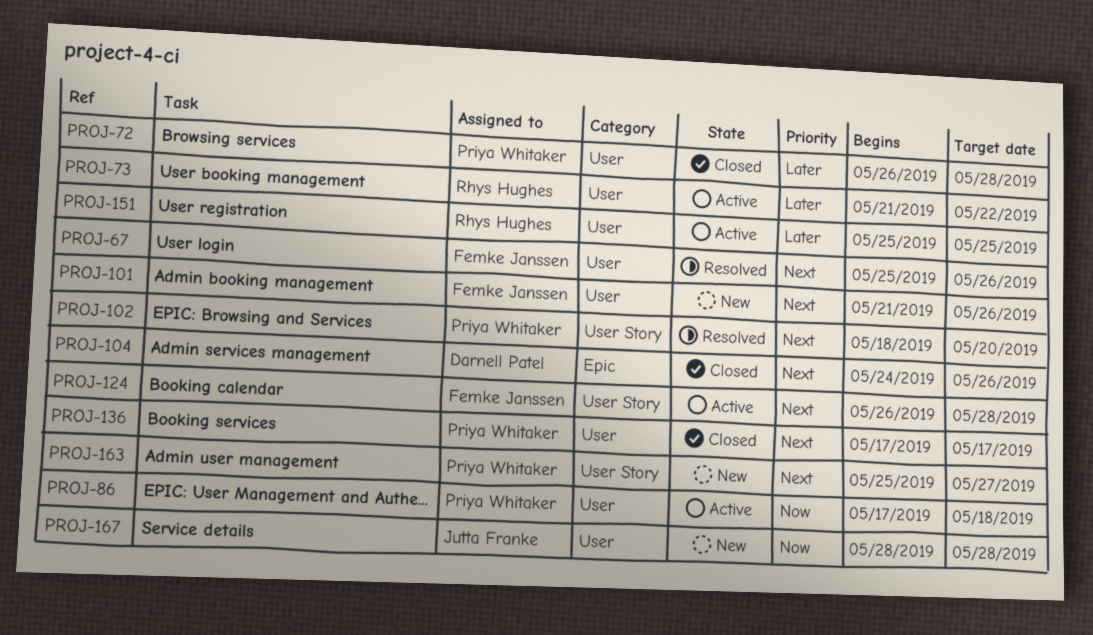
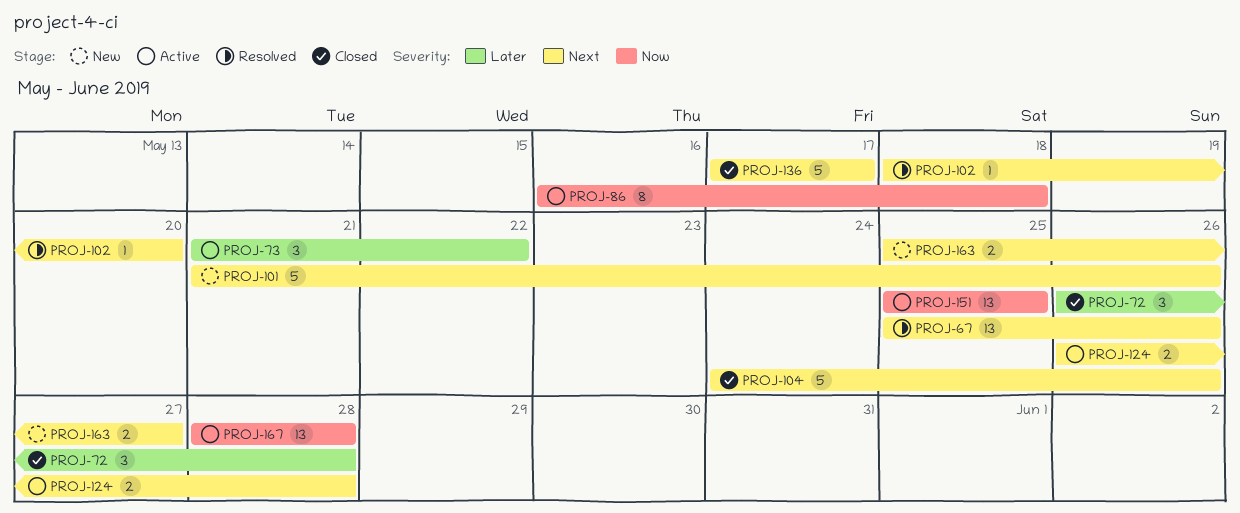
PROJ-86, start: May 17 -> May 16
PROJ-151, priority: Later -> Now
PROJ-167, status: New -> Active

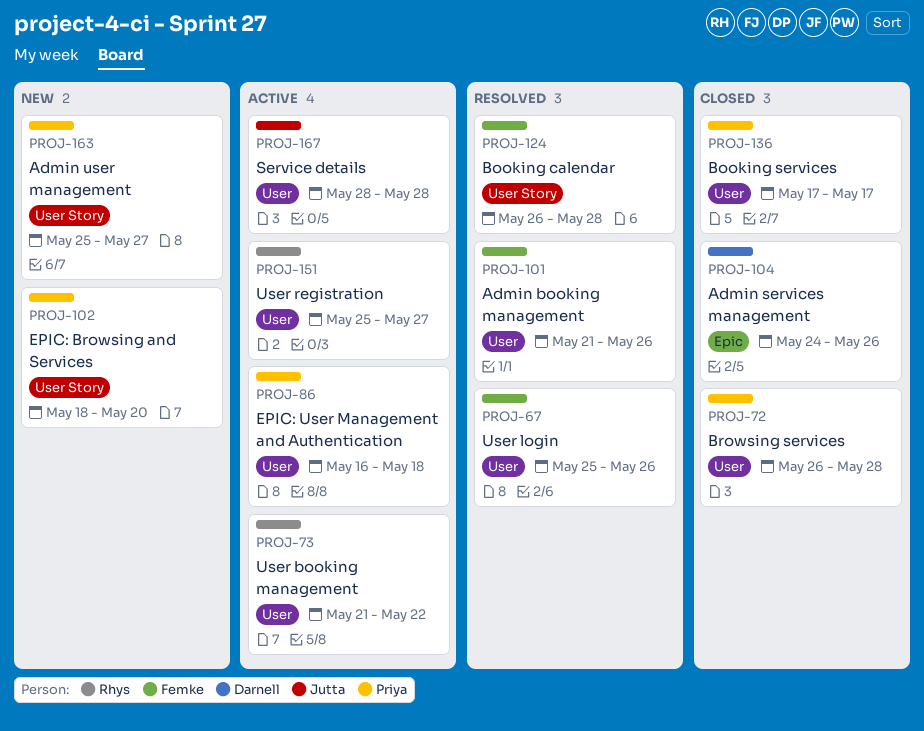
PROJ-101, status: New -> Resolved
PROJ-102, status: Resolved -> New
PROJ-124, status: Active -> Resolved
PROJ-151, due: May 25 -> May 27

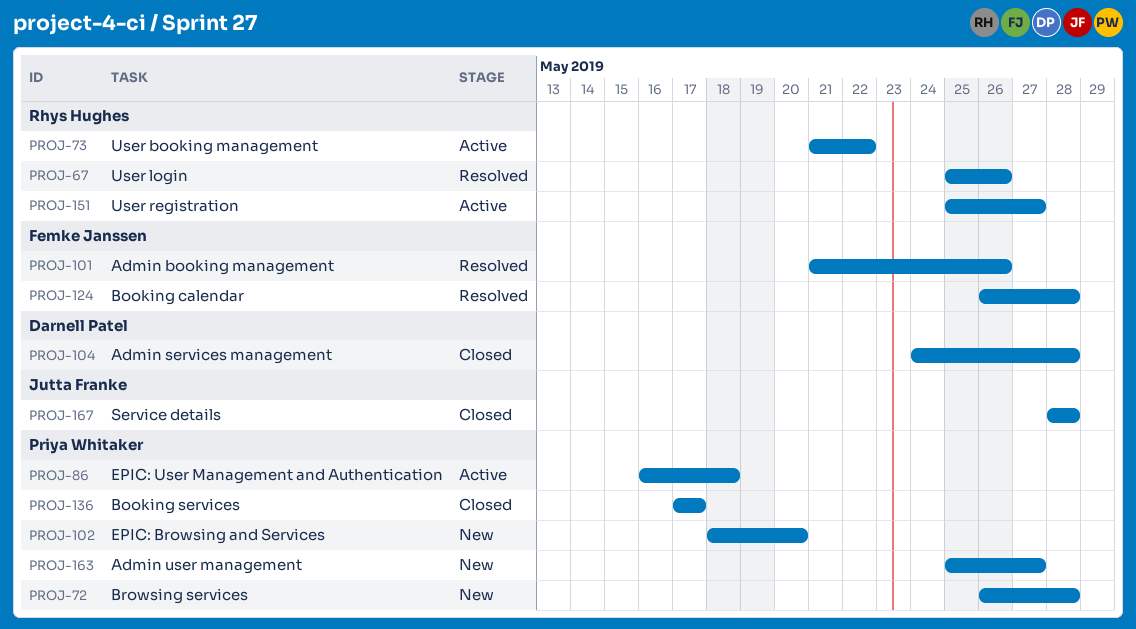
PROJ-67, owner: Femke Janssen -> Rhys Hughes
PROJ-72, status: Closed -> New
PROJ-104, due: May 26 -> May 28
PROJ-167, status: Active -> Closed

